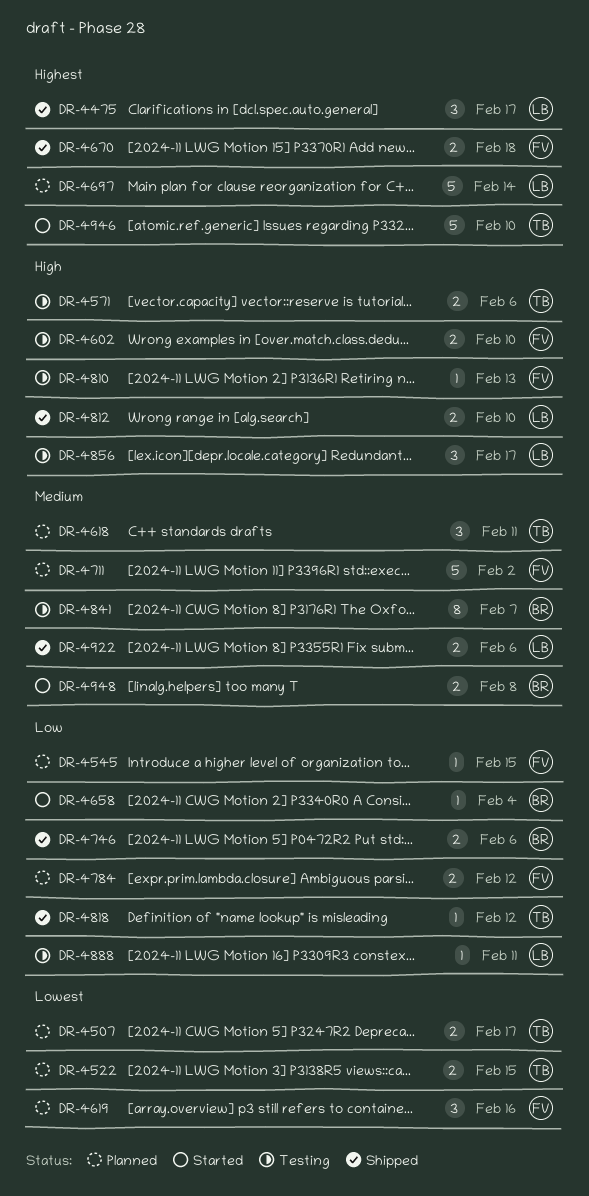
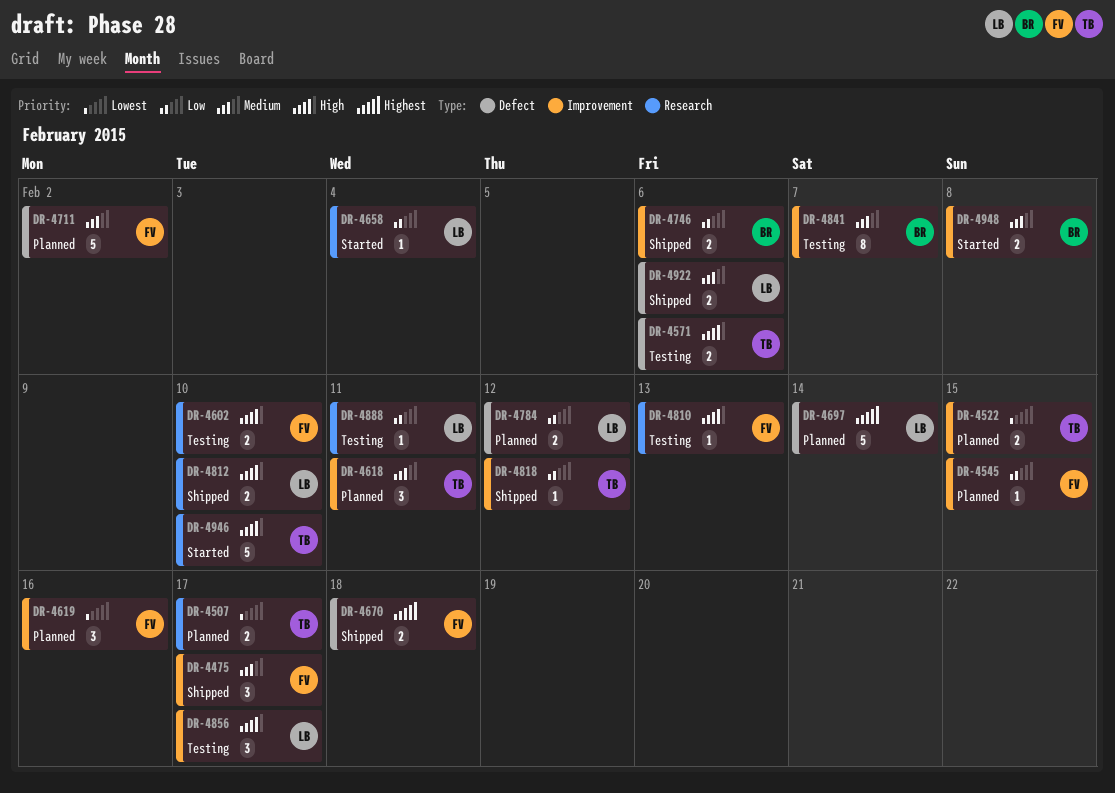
DR-4475, owner: LB -> FV
DR-4475, priority: Highest -> Medium
DR-4658, owner: BR -> LB
DR-4784, owner: FV -> LB
DR-4946, priority: Highest -> High

